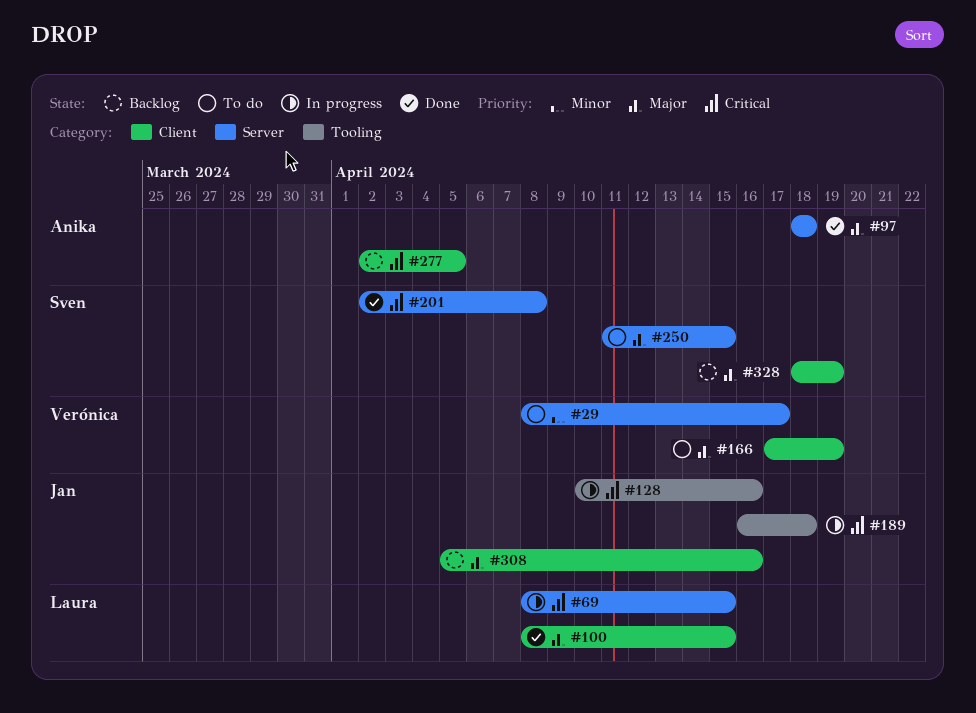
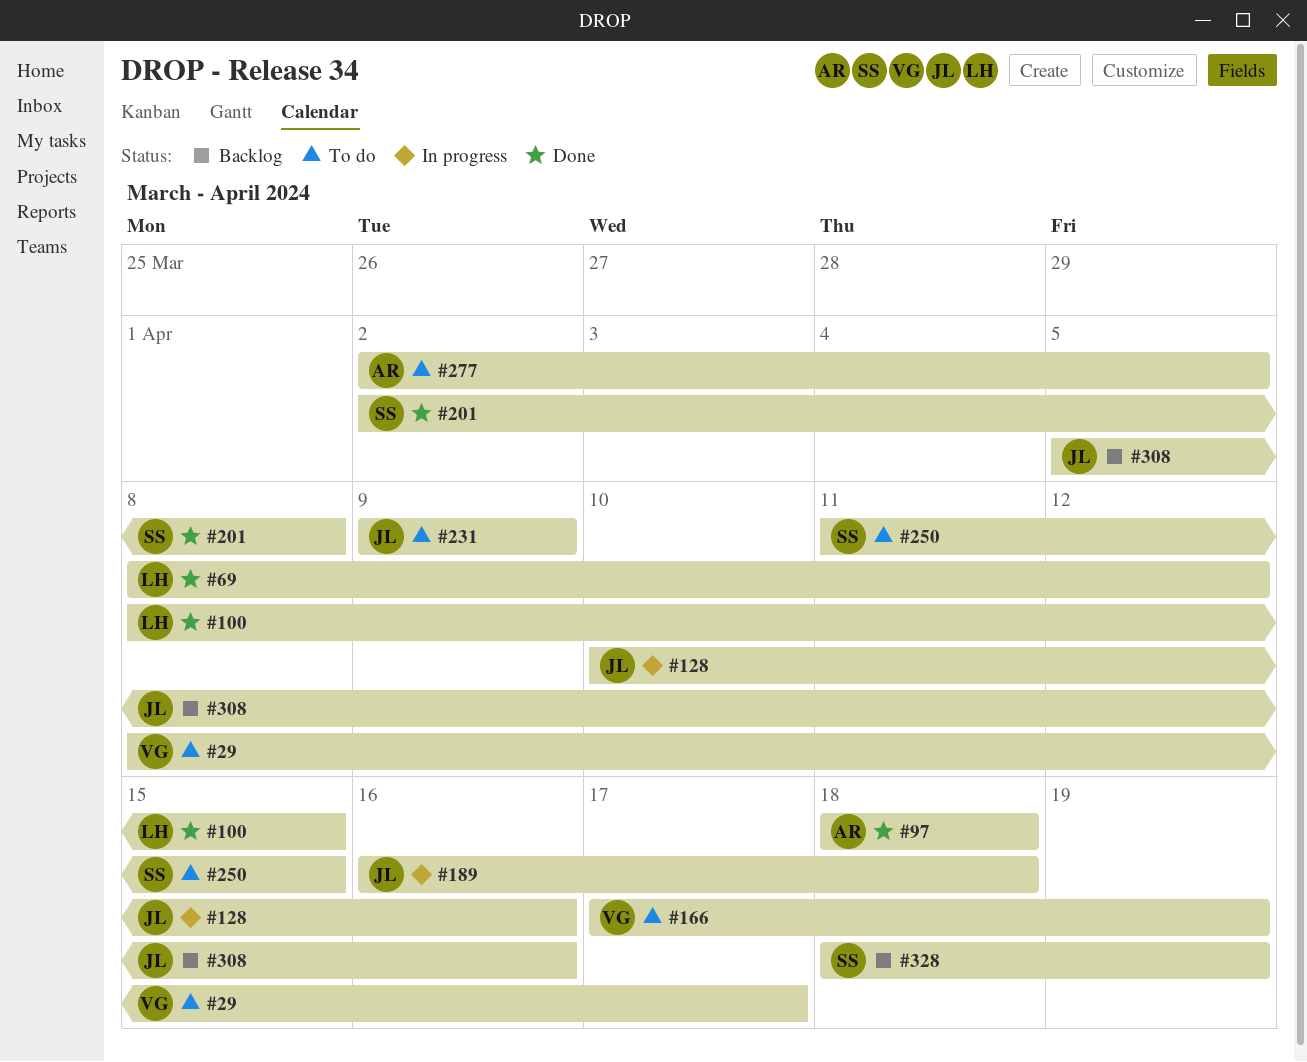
#69, status: In progress -> Done
#69, due: Apr 15 -> Apr 12
#231: none -> present
#277, status: Backlog -> To do

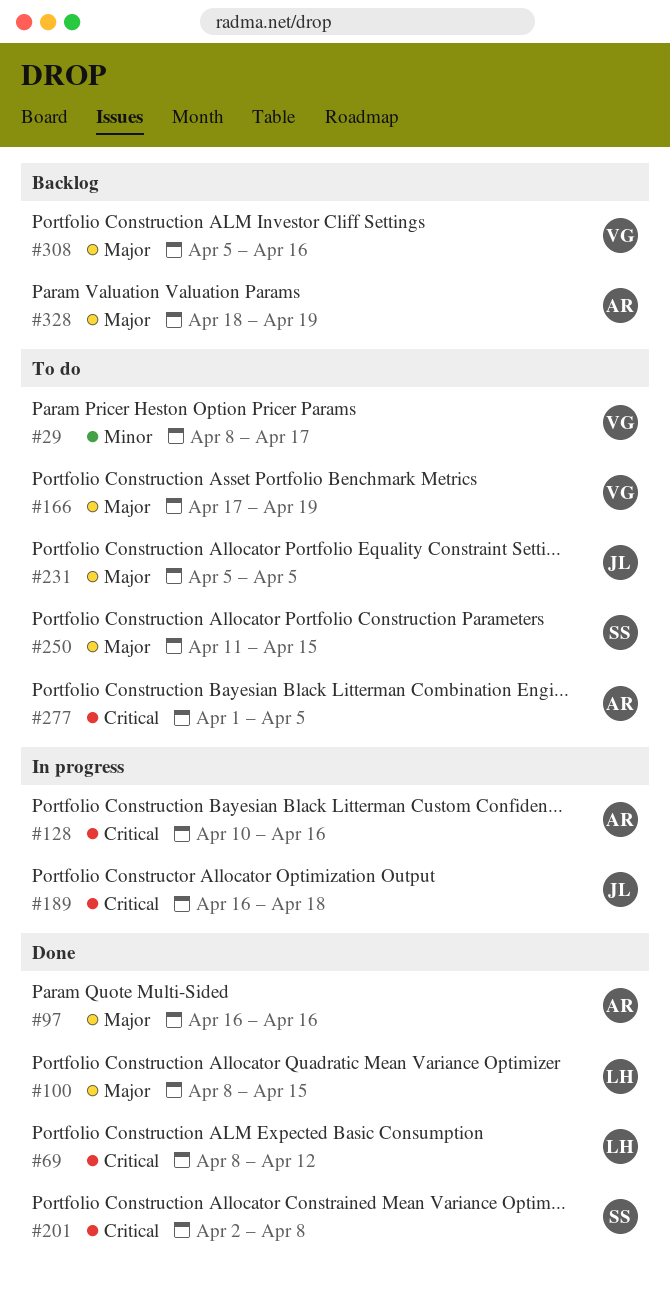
#97, start: Apr 18 -> Apr 16
#97, due: Apr 18 -> Apr 16
#128, owner: JL -> AR
#231, start: Apr 9 -> Apr 5
#231, due: Apr 9 -> Apr 5
#277, start: Apr 2 -> Apr 1
#308, owner: JL -> VG
#328, owner: SS -> AR

